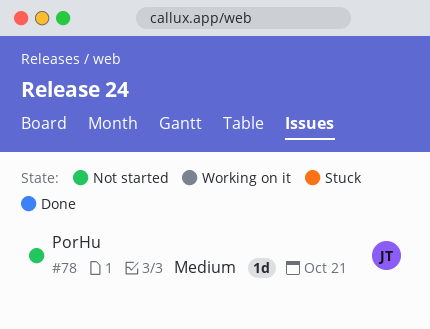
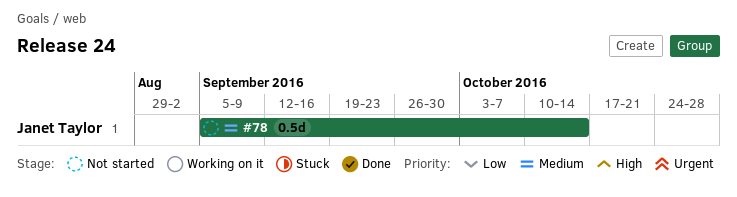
#78, estimate: 1d -> 0.5d
#78, due: Oct 21 -> Oct 14

